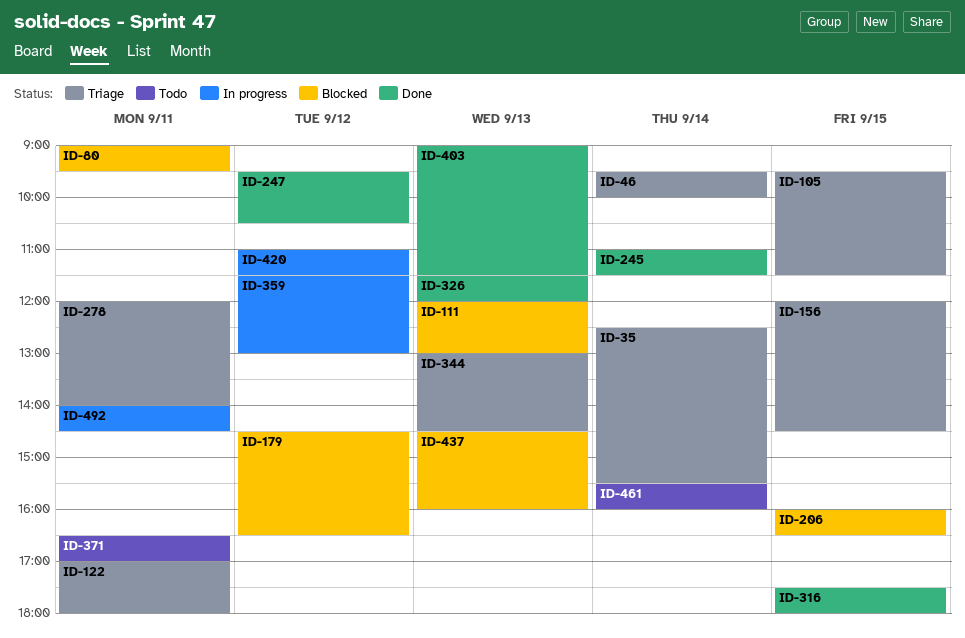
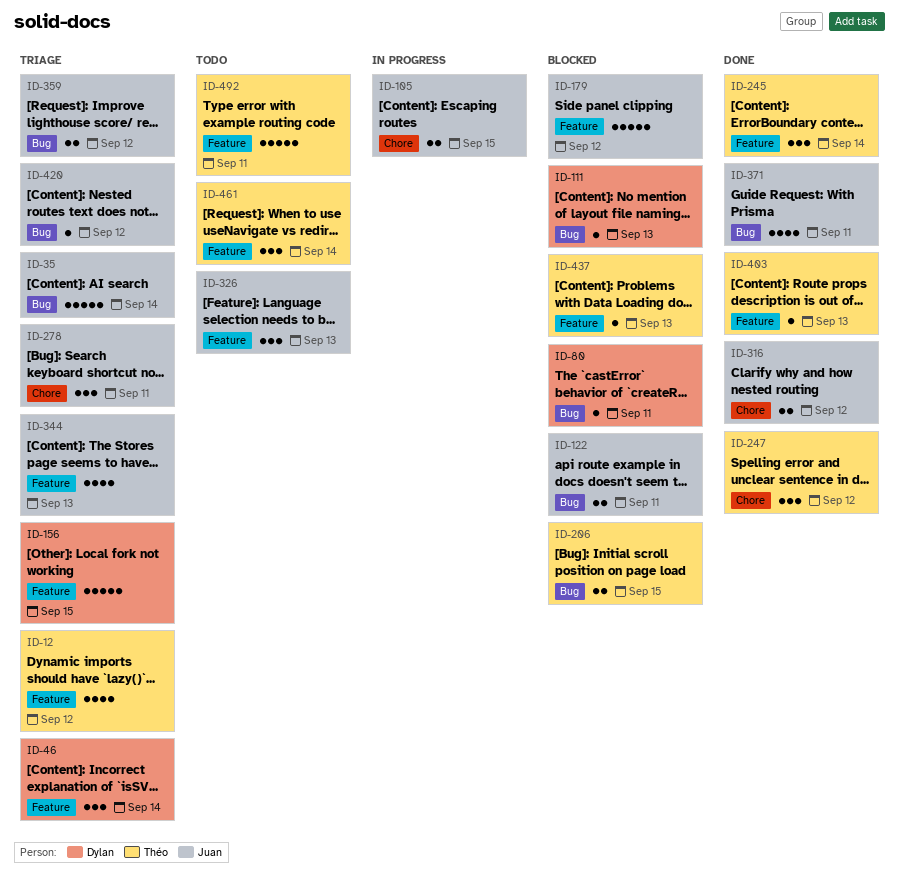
ID-12: none -> present
ID-105, status: Triage -> In progress
ID-122, status: Triage -> Blocked
ID-316, day: Sep 15 -> Sep 12
ID-326, status: Done -> Todo
ID-359, status: In progress -> Triage
ID-371, status: Todo -> Done
ID-420, status: In progress -> Triage
ID-492, status: In progress -> Todo

